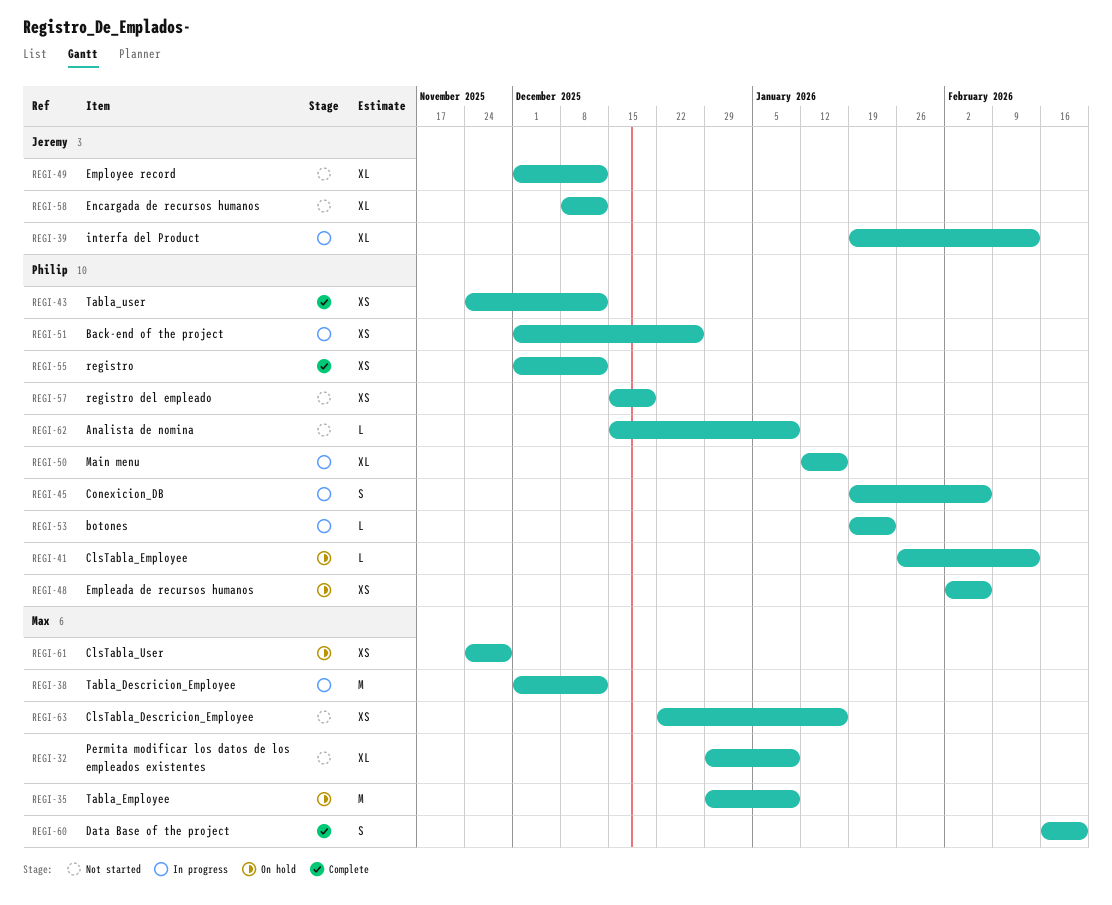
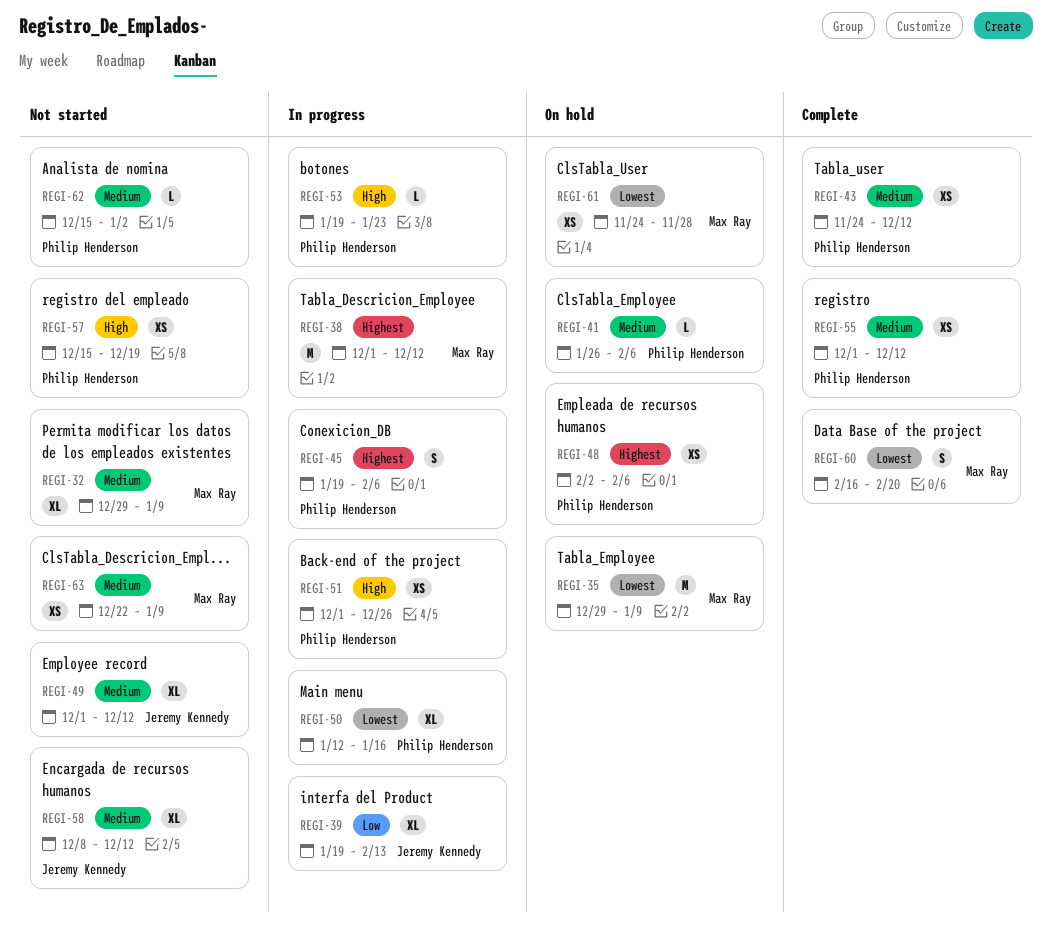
REGI-41, due: Feb 13 -> Feb 6
REGI-62, due: Jan 9 -> Jan 2
REGI-63, due: Jan 16 -> Jan 9

